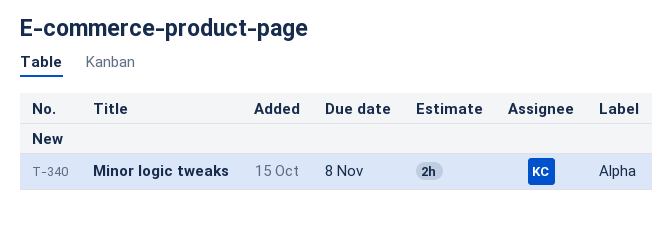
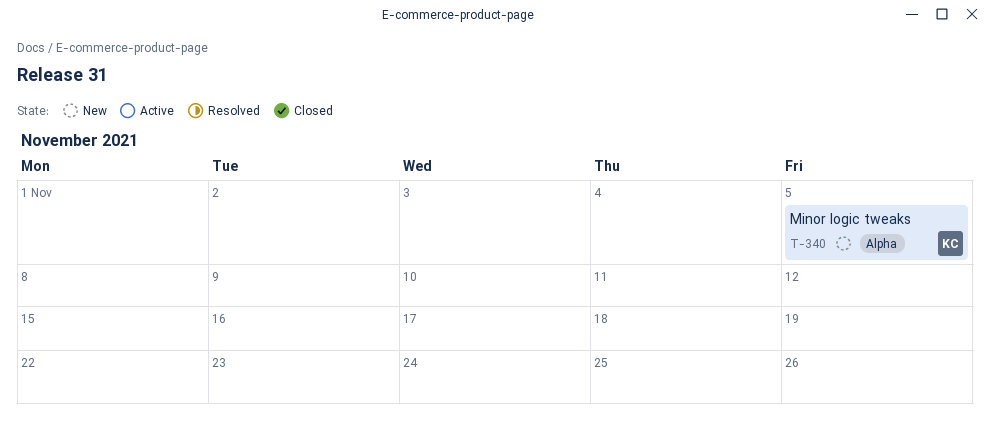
T-340, due: Nov 8 -> Nov 5

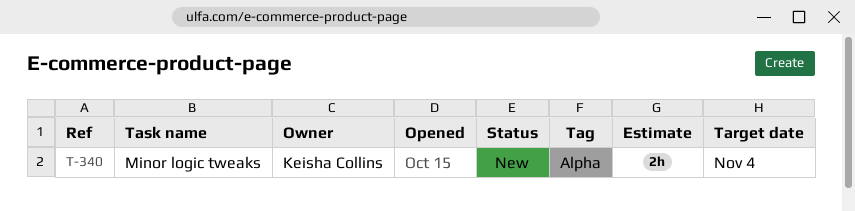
T-340, due: Nov 5 -> Nov 4

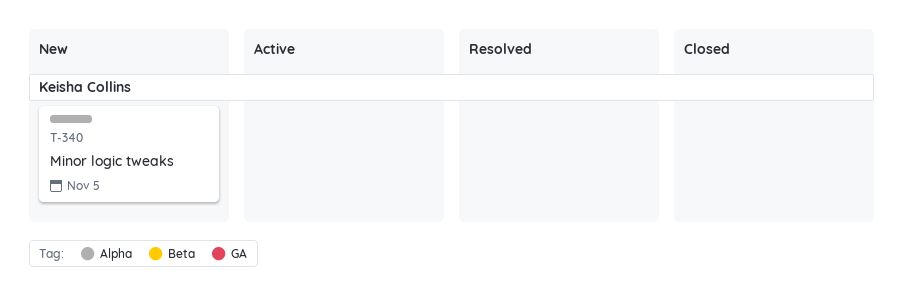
T-340, due: Nov 4 -> Nov 5

